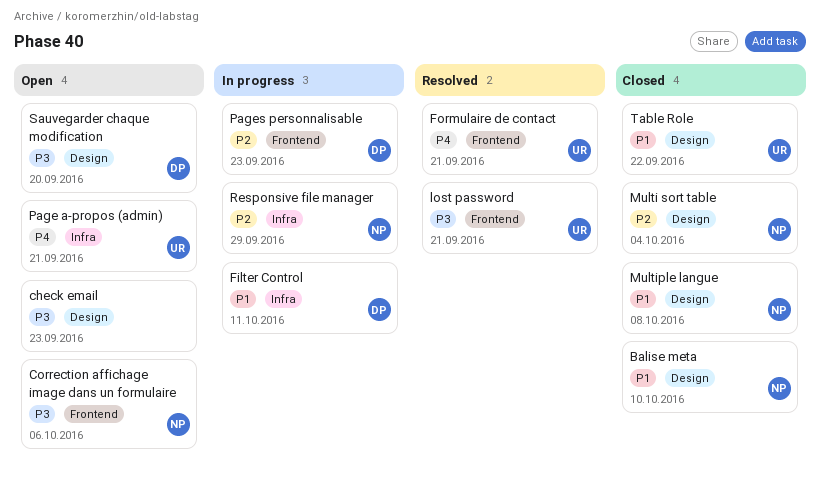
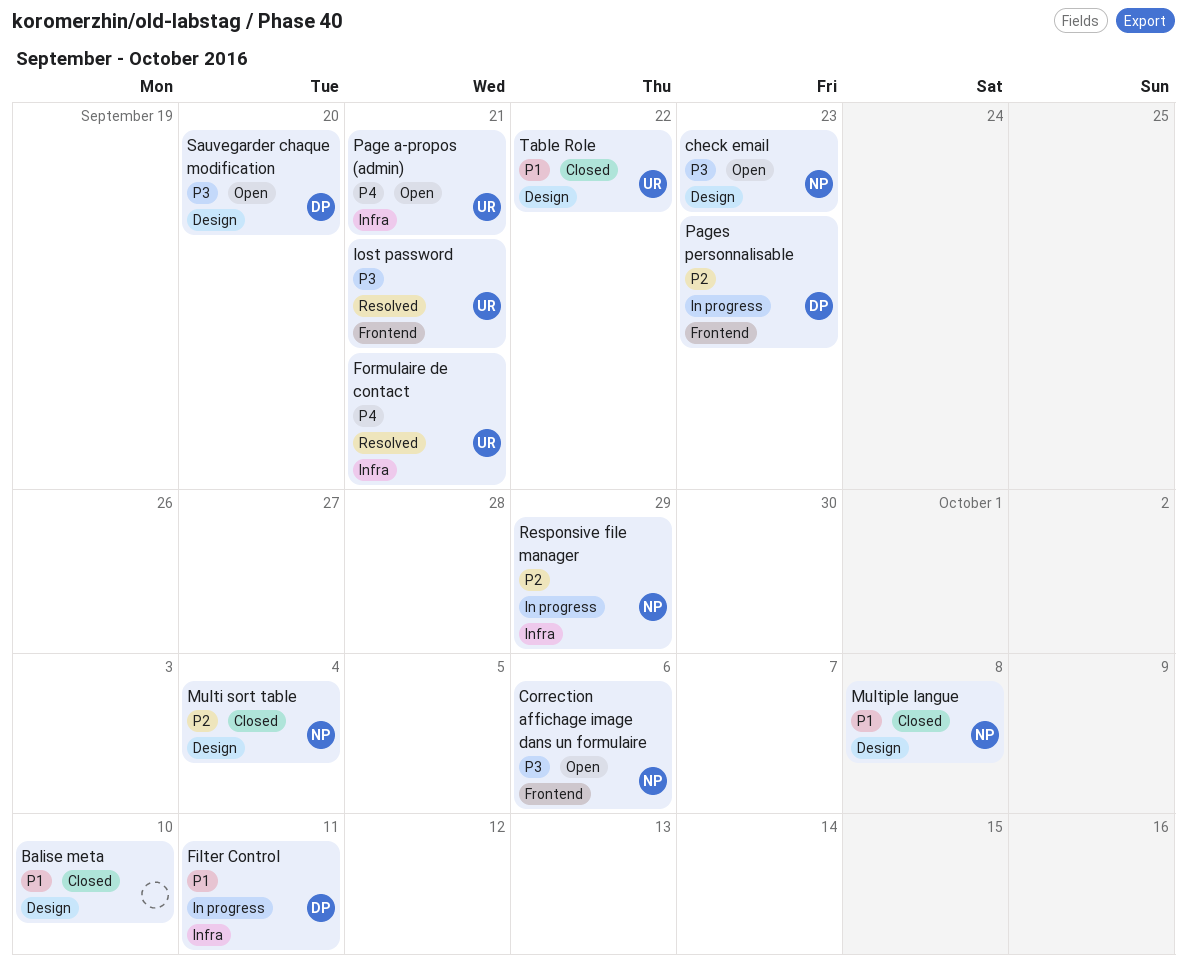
Balise meta, owner: NP -> none
check email, owner: none -> NP
Formulaire de contact, label: Frontend -> Infra

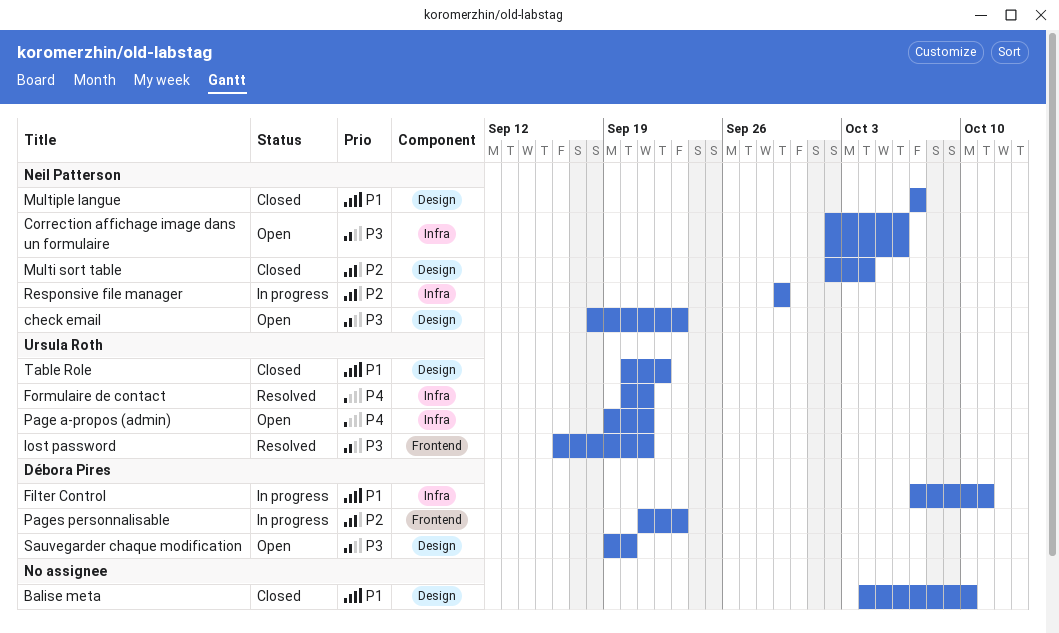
Correction affichage image dans un formulaire, label: Frontend -> Infra
Multiple langue, due: Oct 8 -> Oct 7

